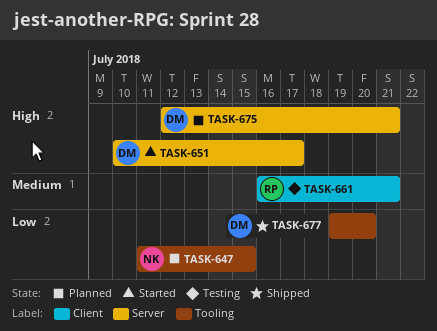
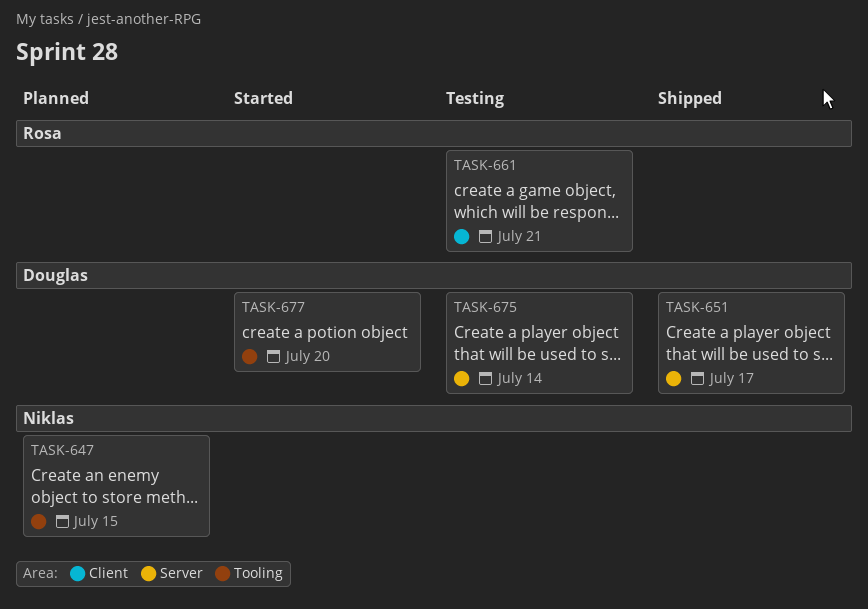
TASK-651, status: Started -> Shipped
TASK-675, status: Planned -> Testing
TASK-675, due: Jul 21 -> Jul 14
TASK-677, status: Shipped -> Started

